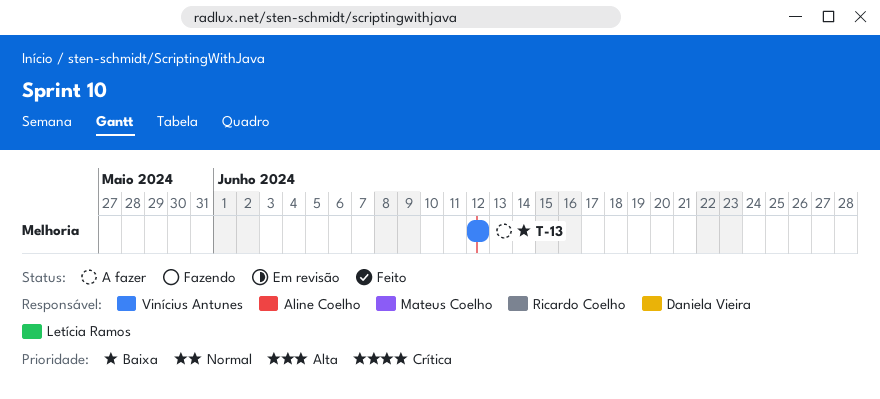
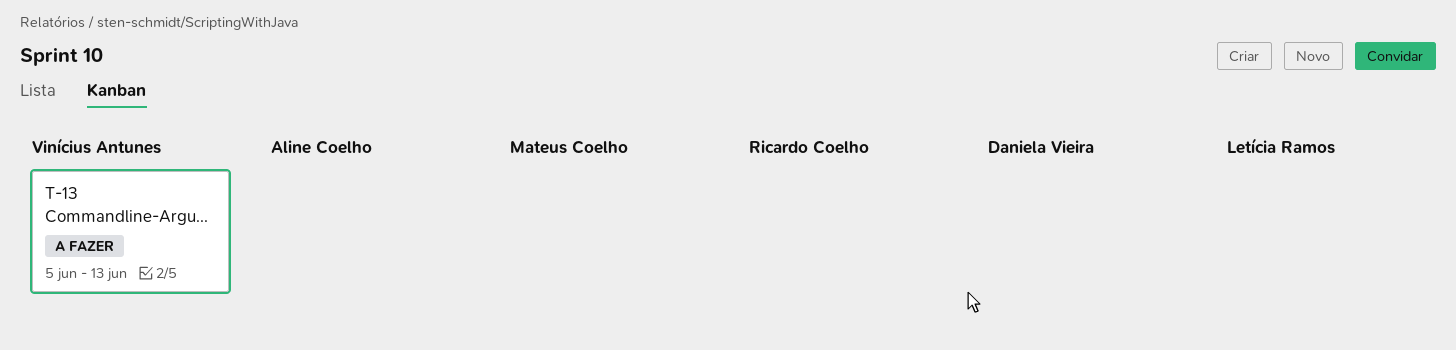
T-13, start: Jun 12 -> Jun 5
T-13, due: Jun 12 -> Jun 13

